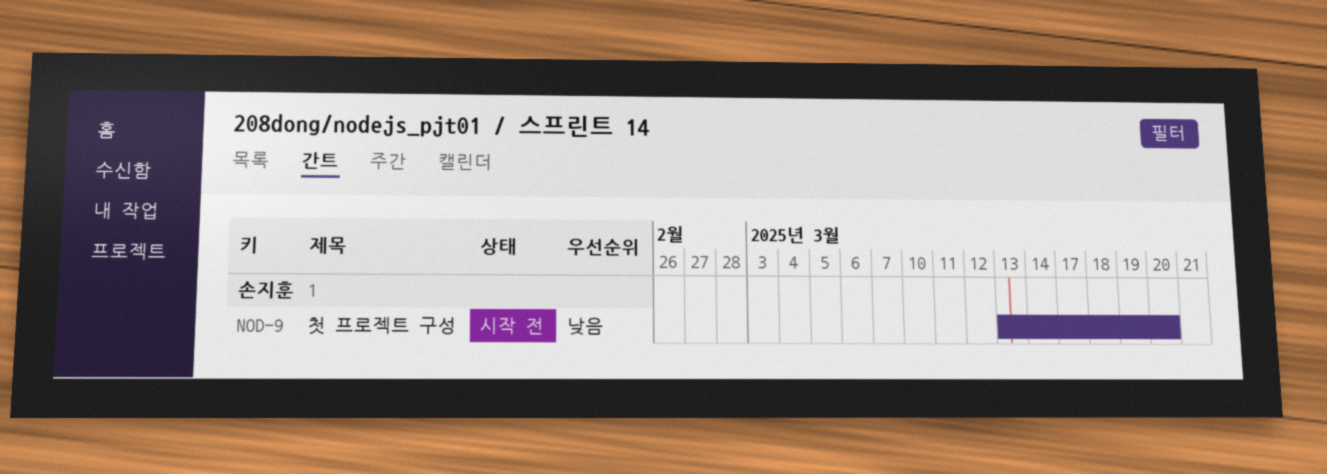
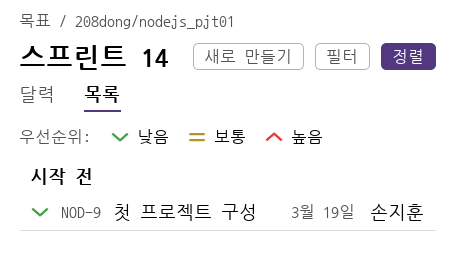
NOD-9, due: Mar 20 -> Mar 19

